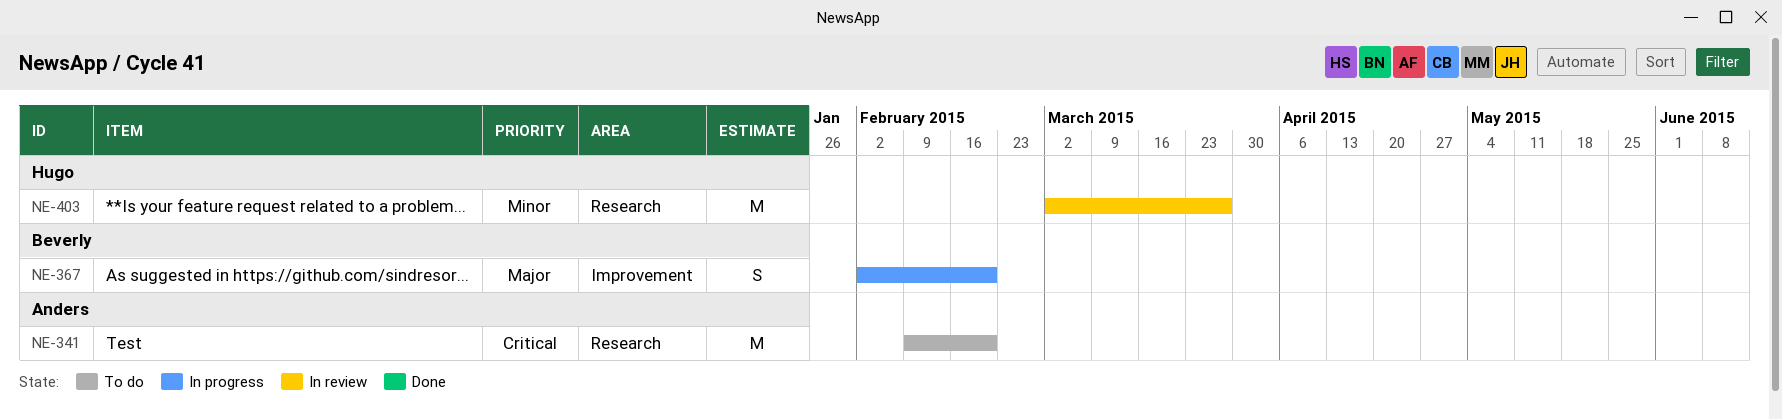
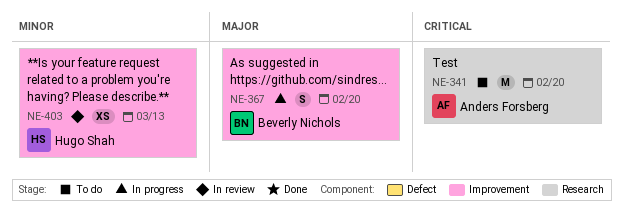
NE-403, label: Research -> Improvement
NE-403, estimate: M -> XS
NE-403, due: Mar 27 -> Mar 13

